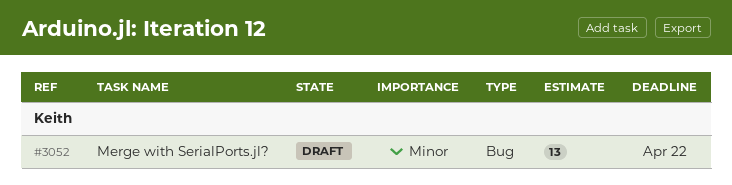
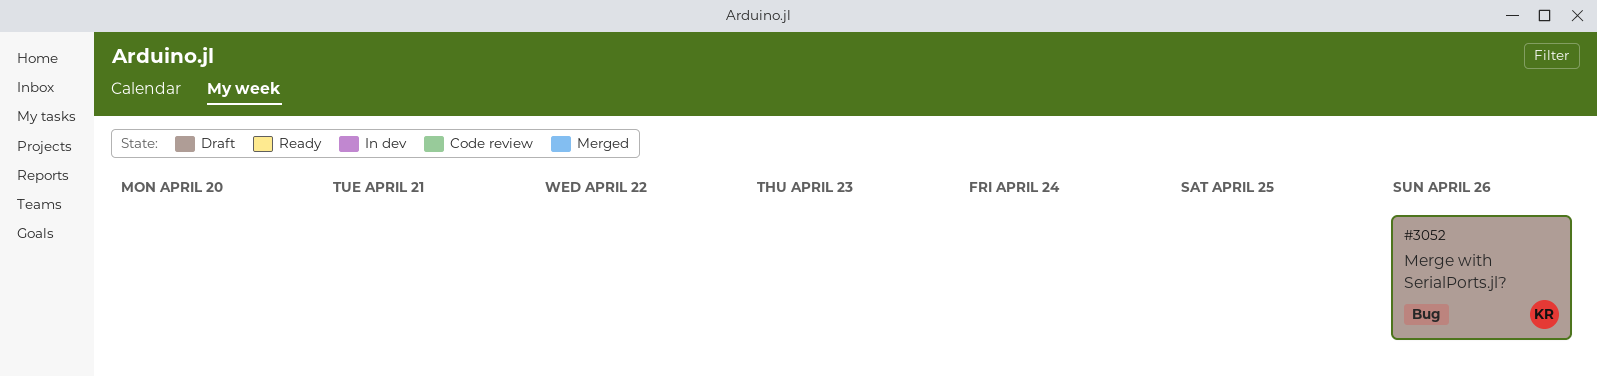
#3052, due: Apr 22 -> Apr 26

